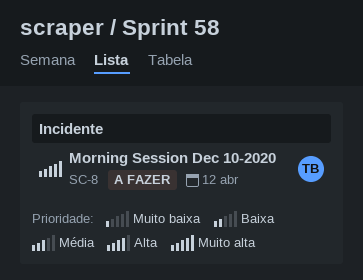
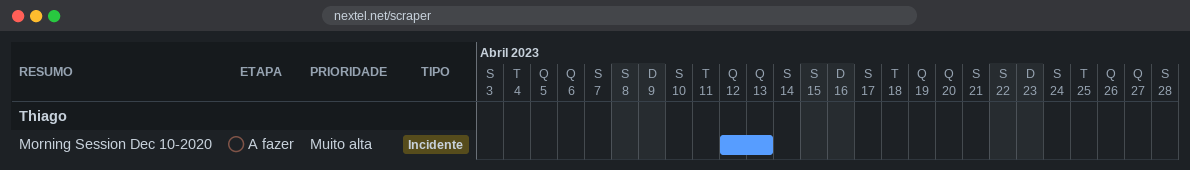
Morning Session Dec 10-2020, due: Apr 12 -> Apr 13

